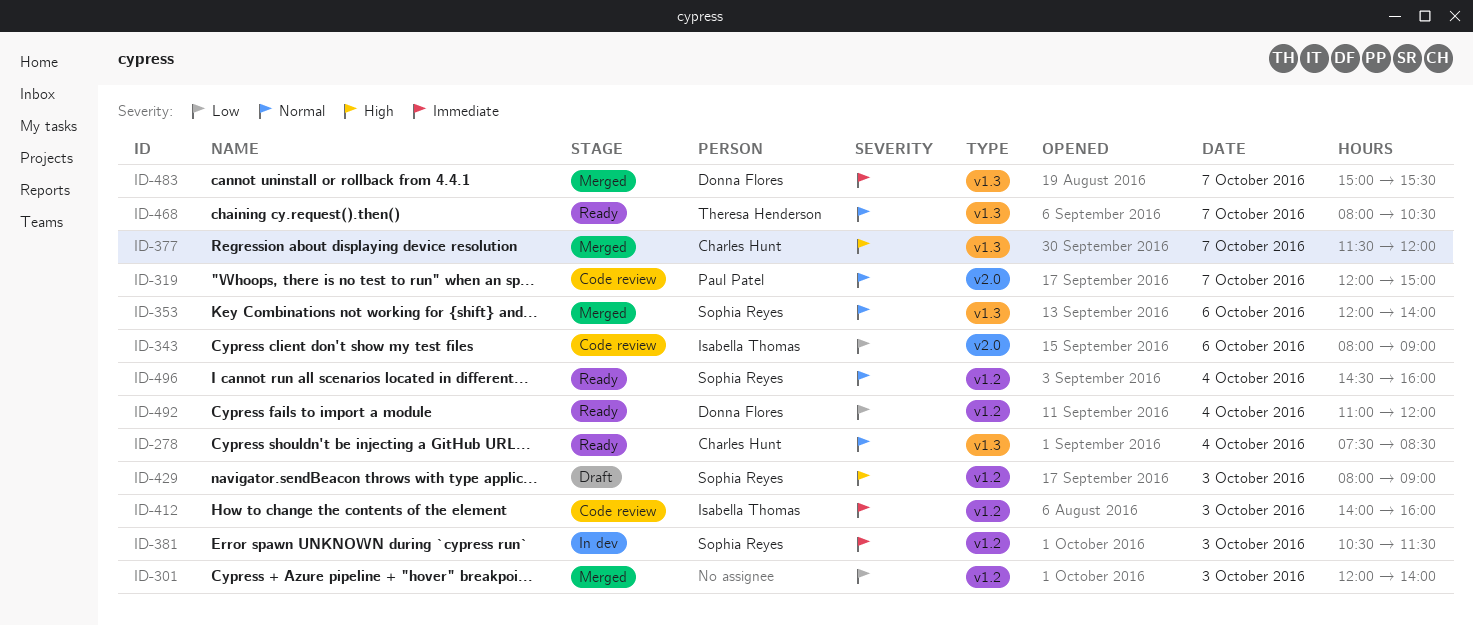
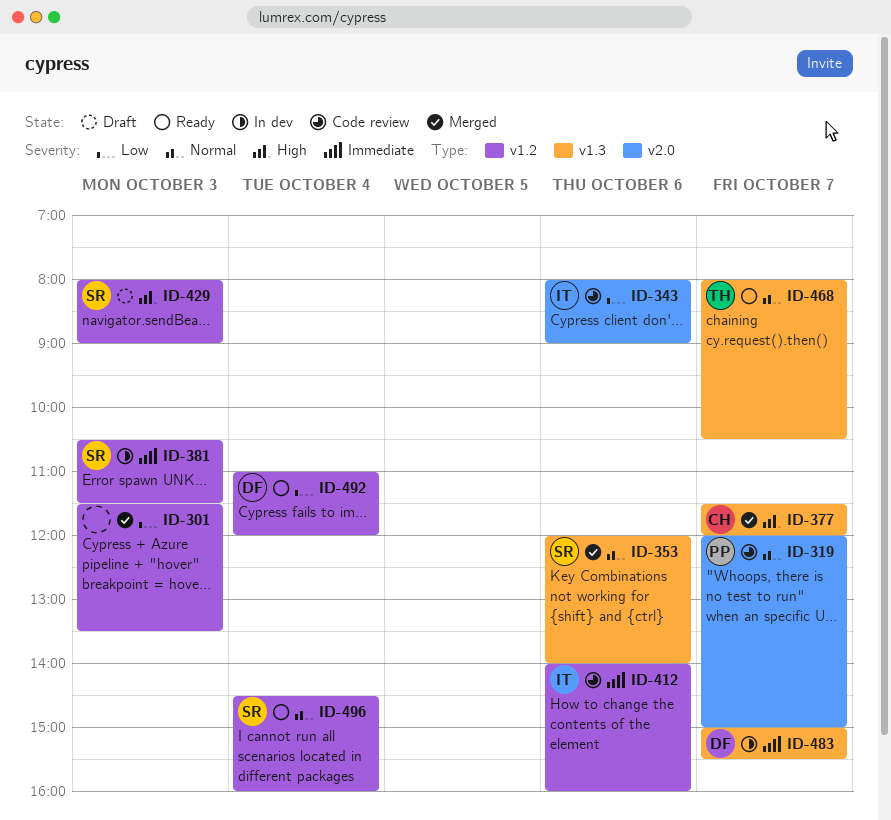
ID-278: present -> none
ID-301, begins: 12:00 -> 11:30
ID-301, ends: 14:00 -> 13:30
ID-412, day: Oct 3 -> Oct 6
ID-483, status: Merged -> In dev

